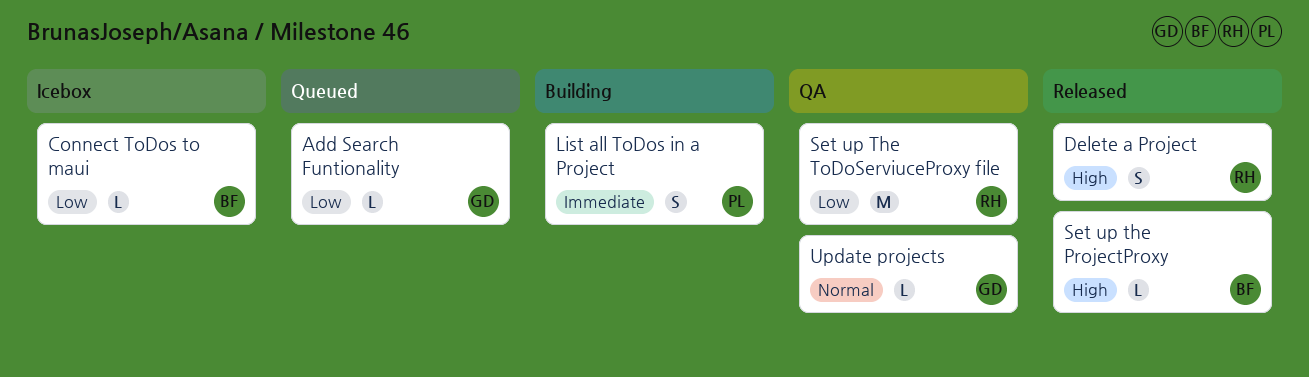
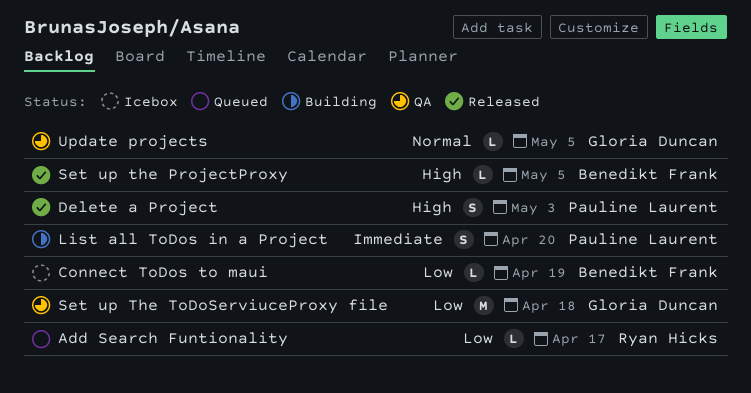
Add Search Funtionality, owner: Gloria Duncan -> Ryan Hicks
Delete a Project, owner: Ryan Hicks -> Pauline Laurent
Set up The ToDoServiuceProxy file, owner: Ryan Hicks -> Gloria Duncan

